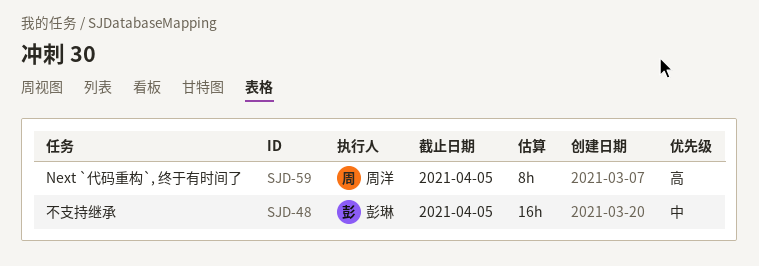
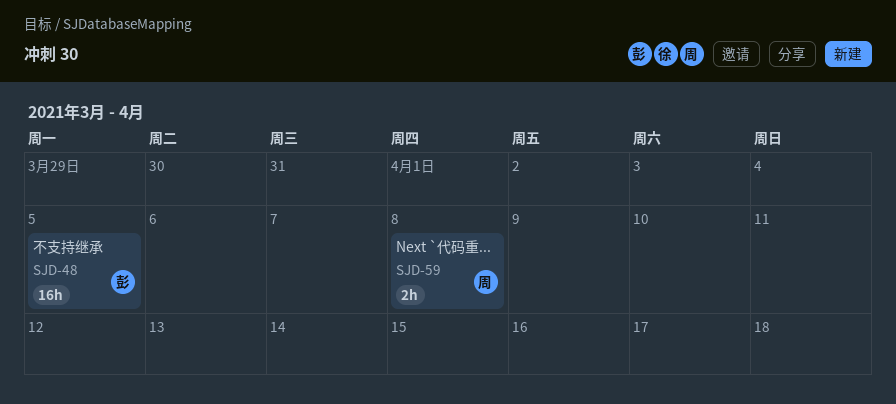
SJD-59, estimate: 8h -> 2h
SJD-59, due: Apr 5 -> Apr 8

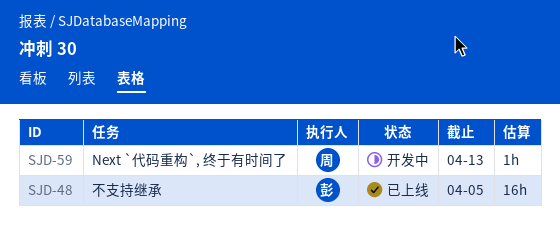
SJD-59, estimate: 2h -> 1h
SJD-59, due: Apr 8 -> Apr 13

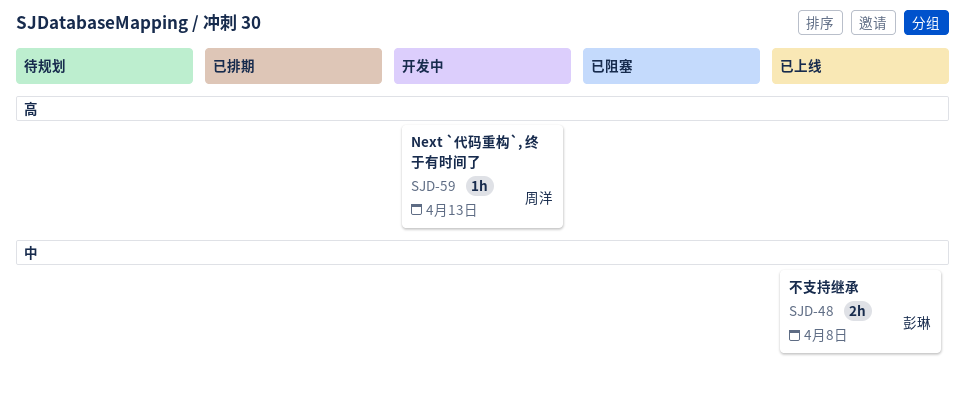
SJD-48, estimate: 16h -> 2h
SJD-48, due: Apr 5 -> Apr 8

